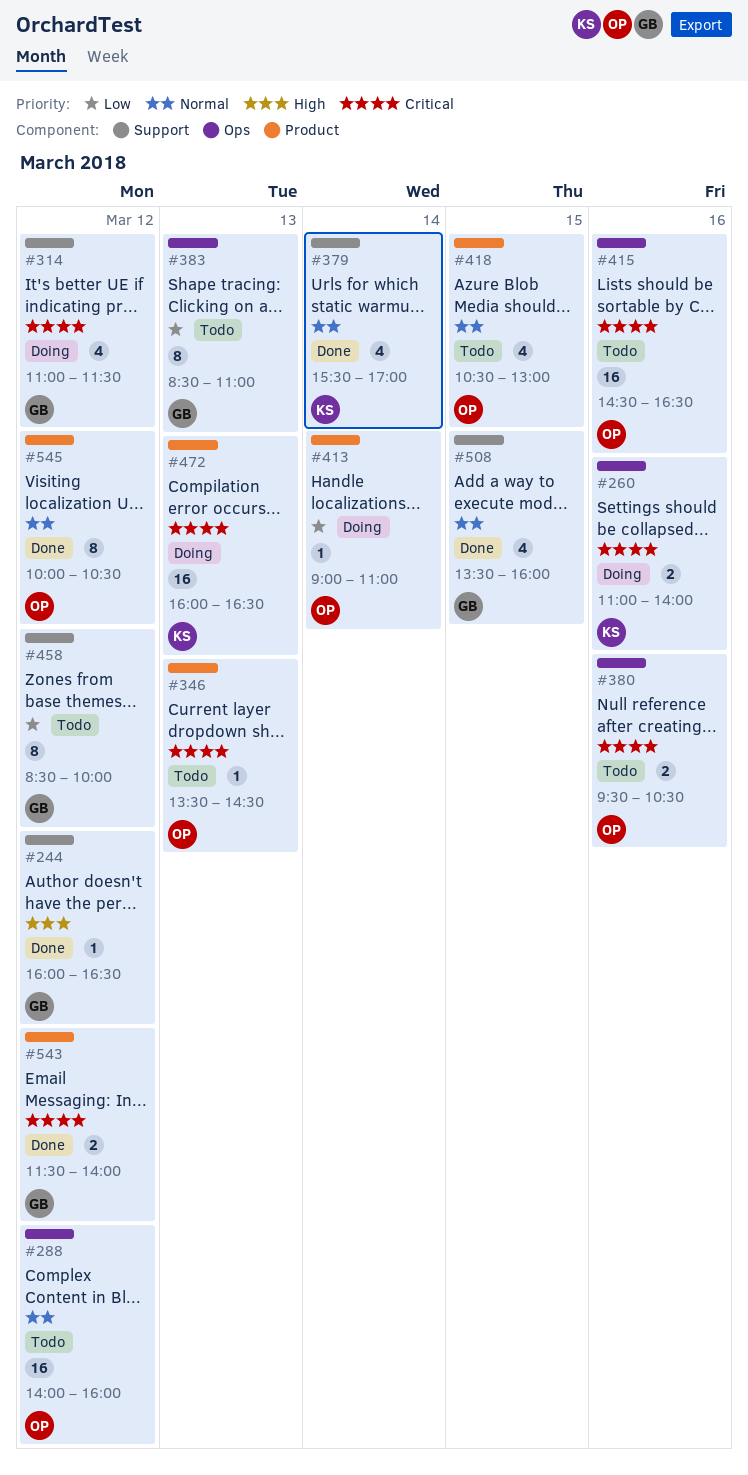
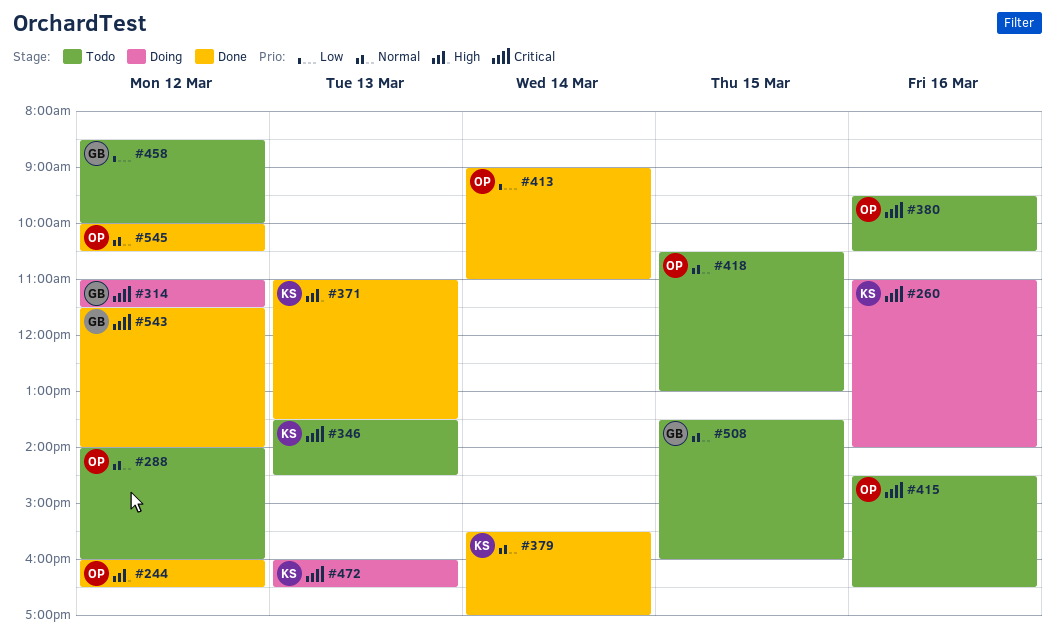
#244, owner: GB -> OP
#346, owner: OP -> KS
#371: none -> present
#383: present -> none
#413, status: Doing -> Done
#508, status: Done -> Todo

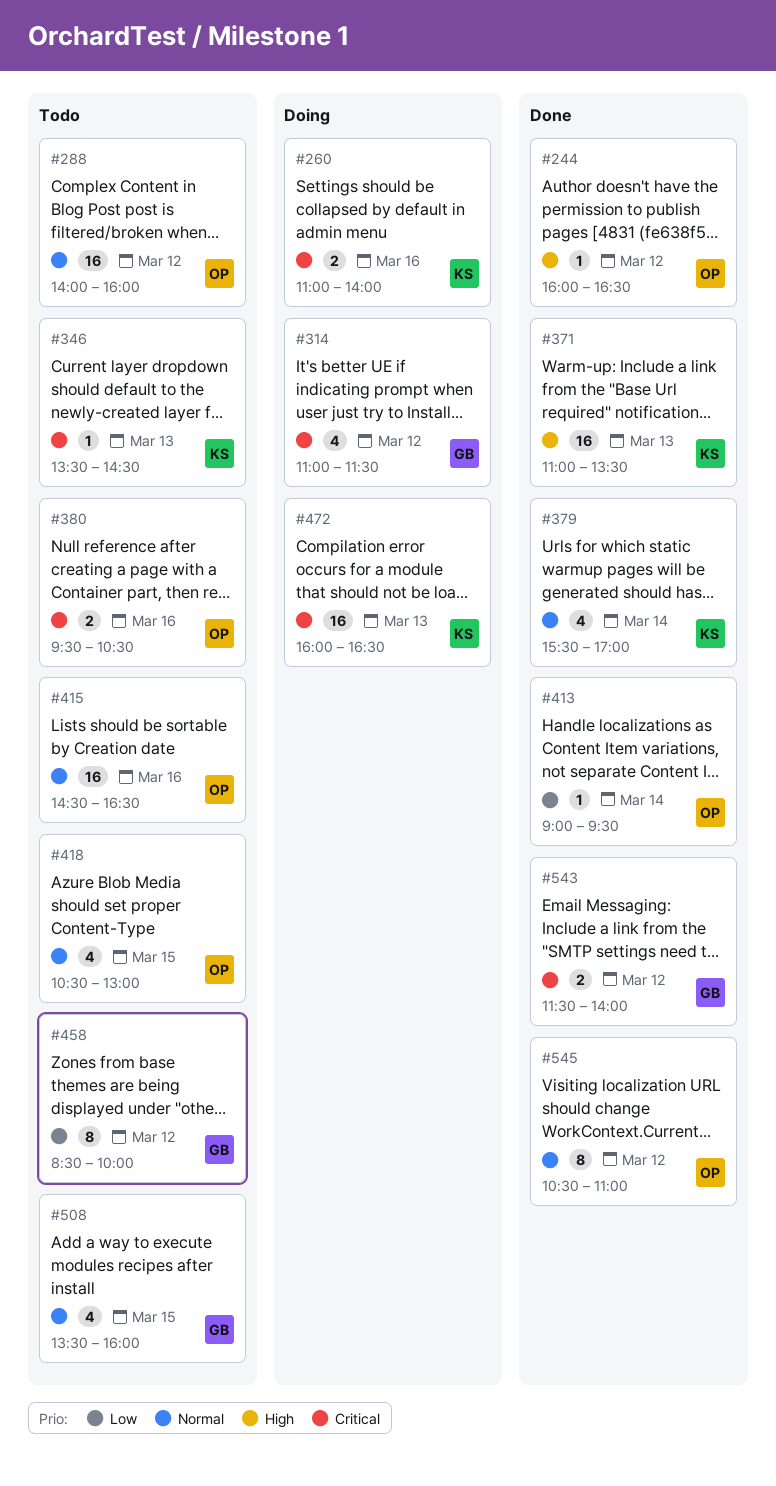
#413, ends: 11:00 -> 09:30
#415, priority: Critical -> Normal
#545, begins: 10:00 -> 10:30
#545, ends: 10:30 -> 11:00

